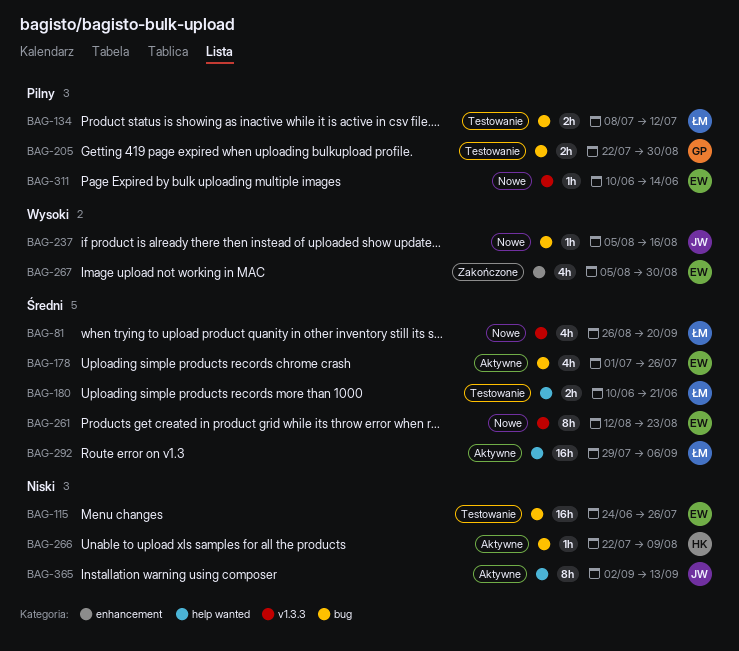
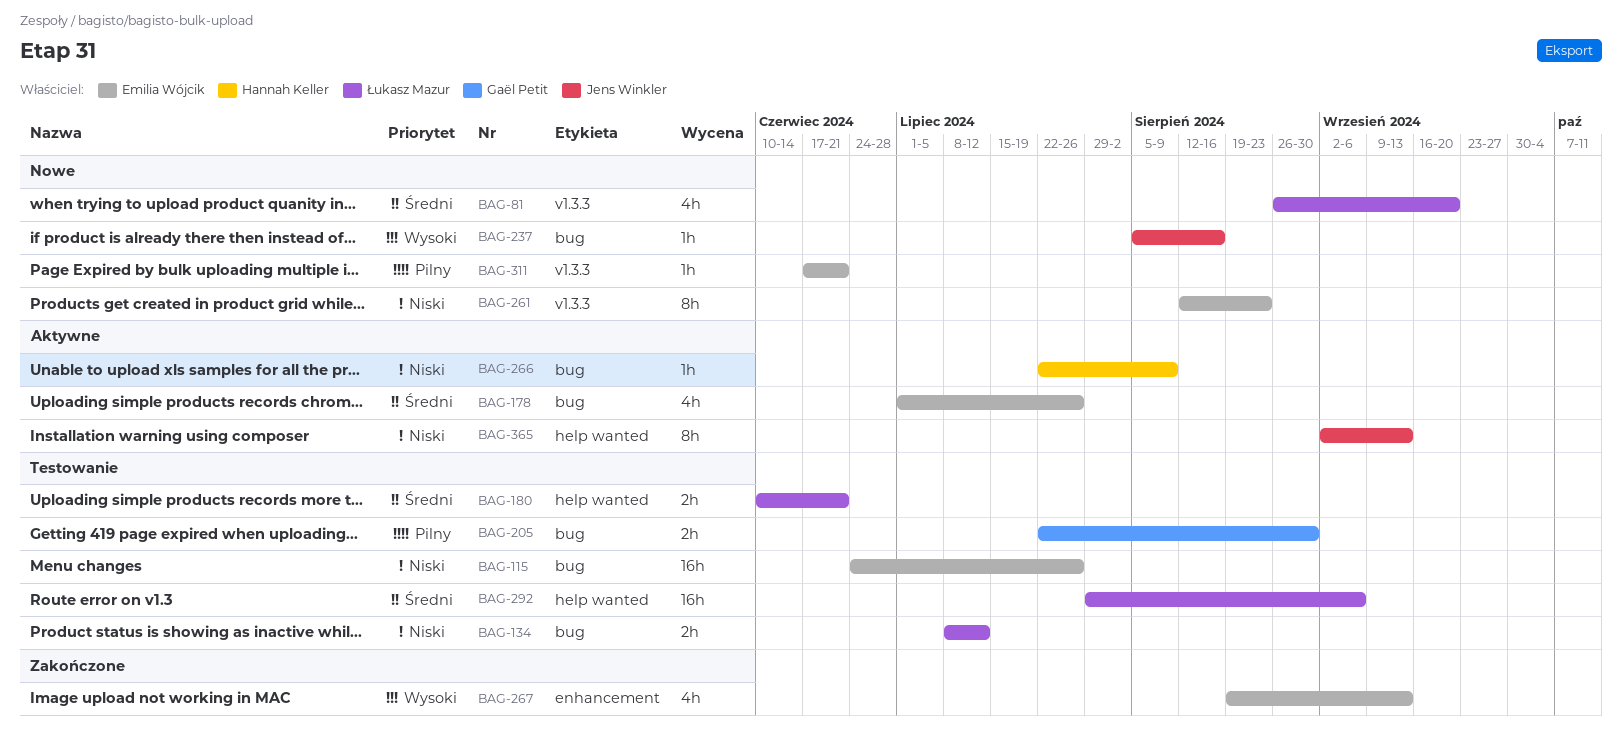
BAG-134, priority: Pilny -> Niski
BAG-261, priority: Średni -> Niski
BAG-267, start: Aug 5 -> Aug 19
BAG-267, due: Aug 30 -> Sep 13
BAG-292, status: Aktywne -> Testowanie
BAG-311, start: Jun 10 -> Jun 17
BAG-311, due: Jun 14 -> Jun 21

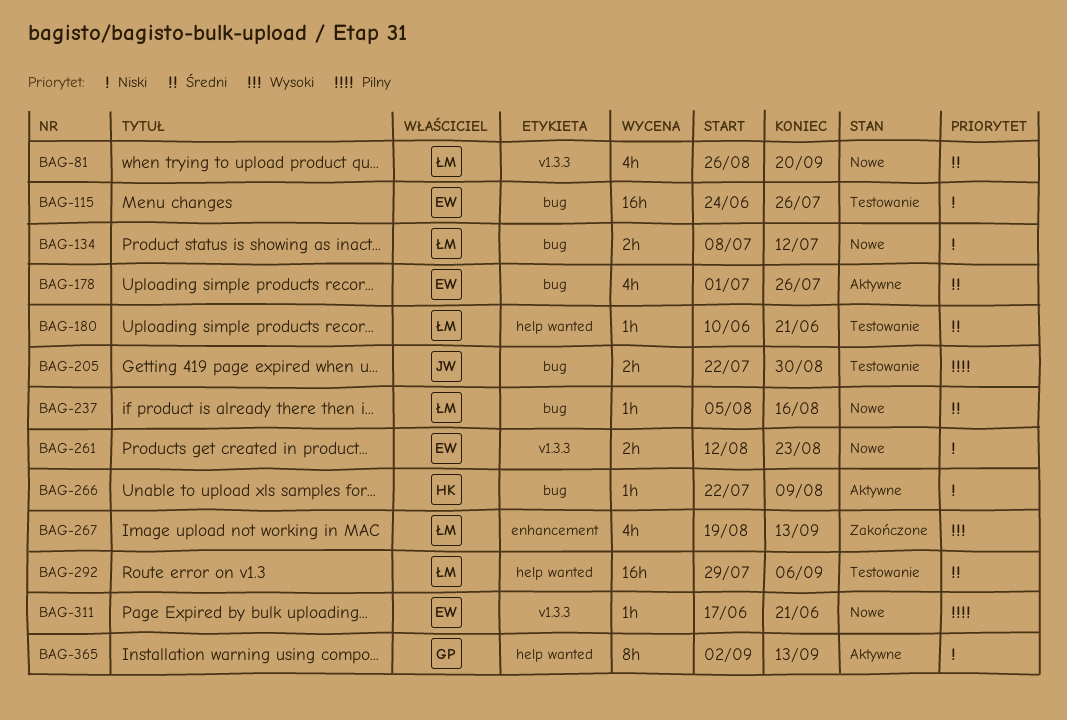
BAG-134, status: Testowanie -> Nowe
BAG-180, estimate: 2h -> 1h
BAG-205, owner: Gaël Petit -> Jens Winkler
BAG-237, owner: Jens Winkler -> Łukasz Mazur
BAG-237, priority: Wysoki -> Średni
BAG-261, estimate: 8h -> 2h
BAG-267, owner: Emilia Wójcik -> Łukasz Mazur
BAG-365, owner: Jens Winkler -> Gaël Petit

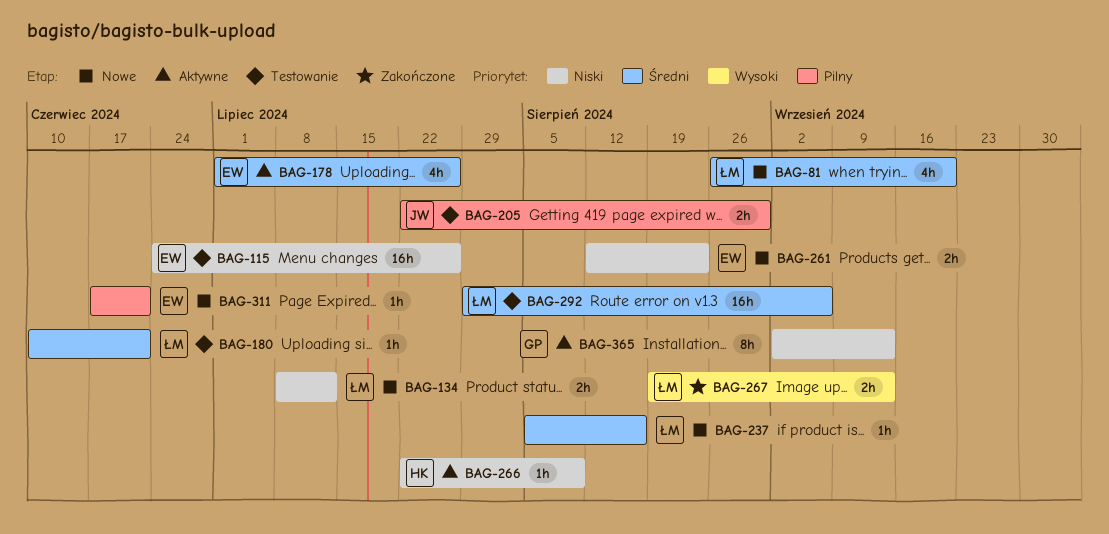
BAG-267, estimate: 4h -> 2h

